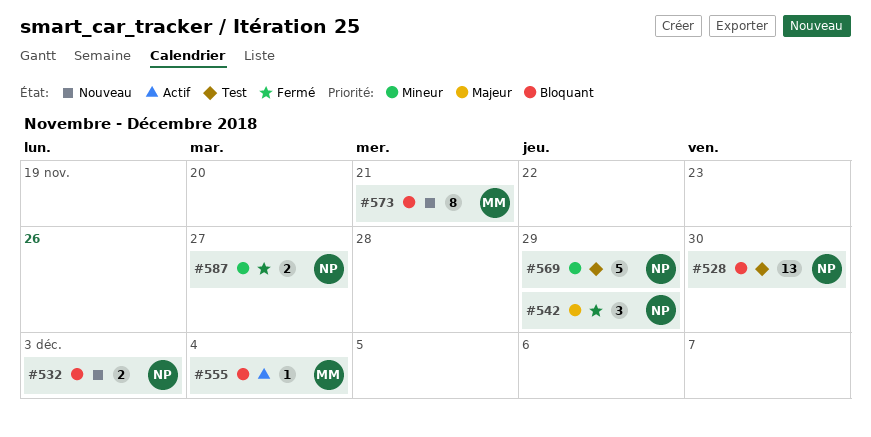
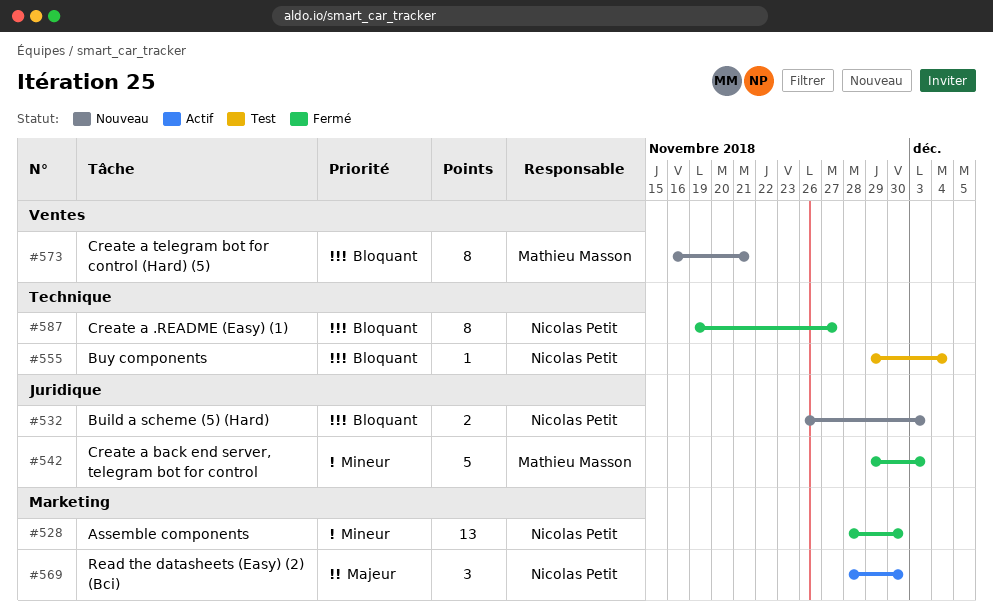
#528, status: Test -> Fermé
#528, priority: Bloquant -> Mineur
#542, owner: Nicolas Petit -> Mathieu Masson
#542, priority: Majeur -> Mineur
#542, estimate: 3 -> 5
#542, due: Nov 29 -> Dec 3
#555, status: Actif -> Test
#555, owner: Mathieu Masson -> Nicolas Petit
#569, status: Test -> Actif
#569, priority: Mineur -> Majeur
#569, estimate: 5 -> 3
#569, due: Nov 29 -> Nov 30
#587, priority: Mineur -> Bloquant
#587, estimate: 2 -> 8

